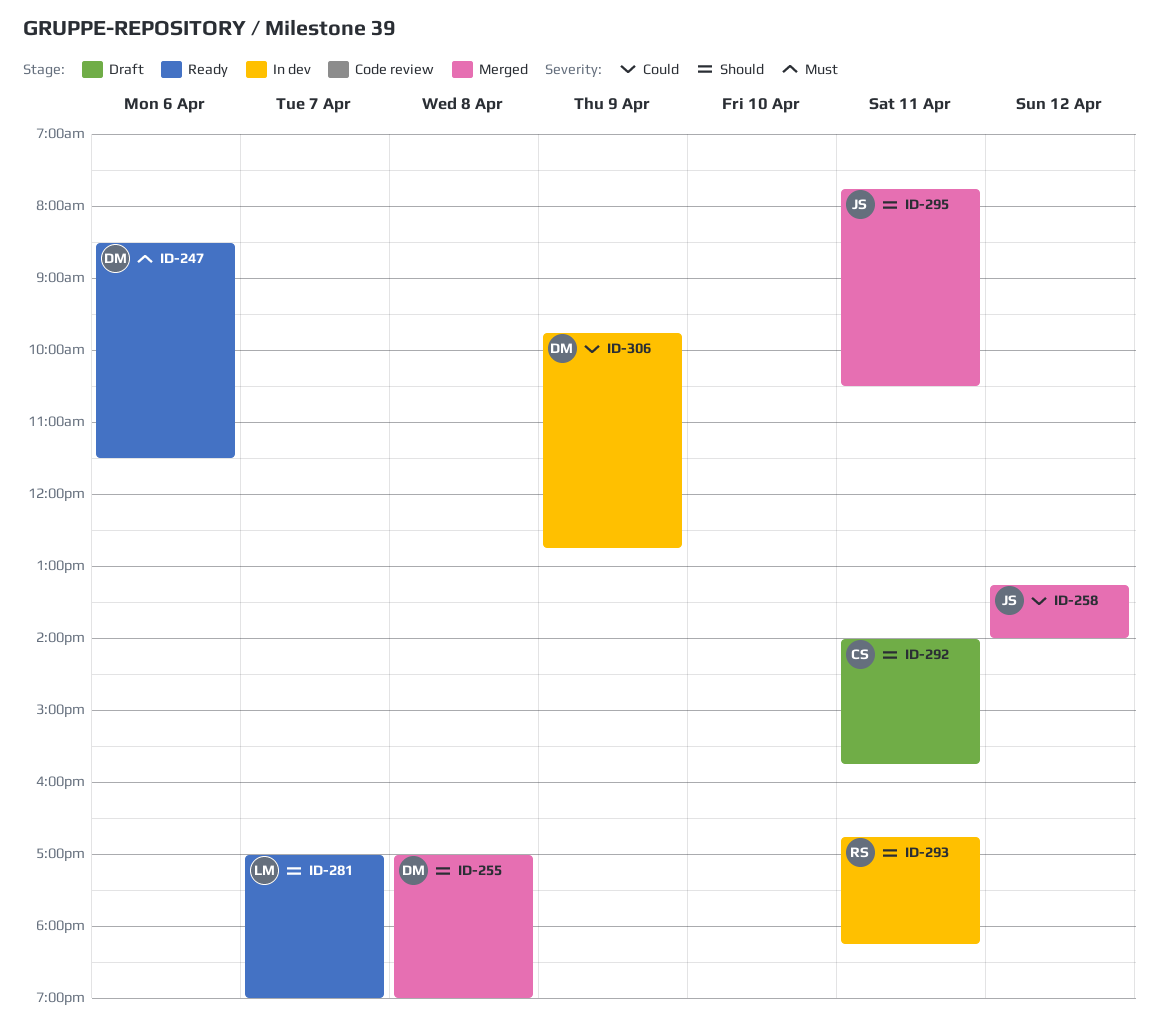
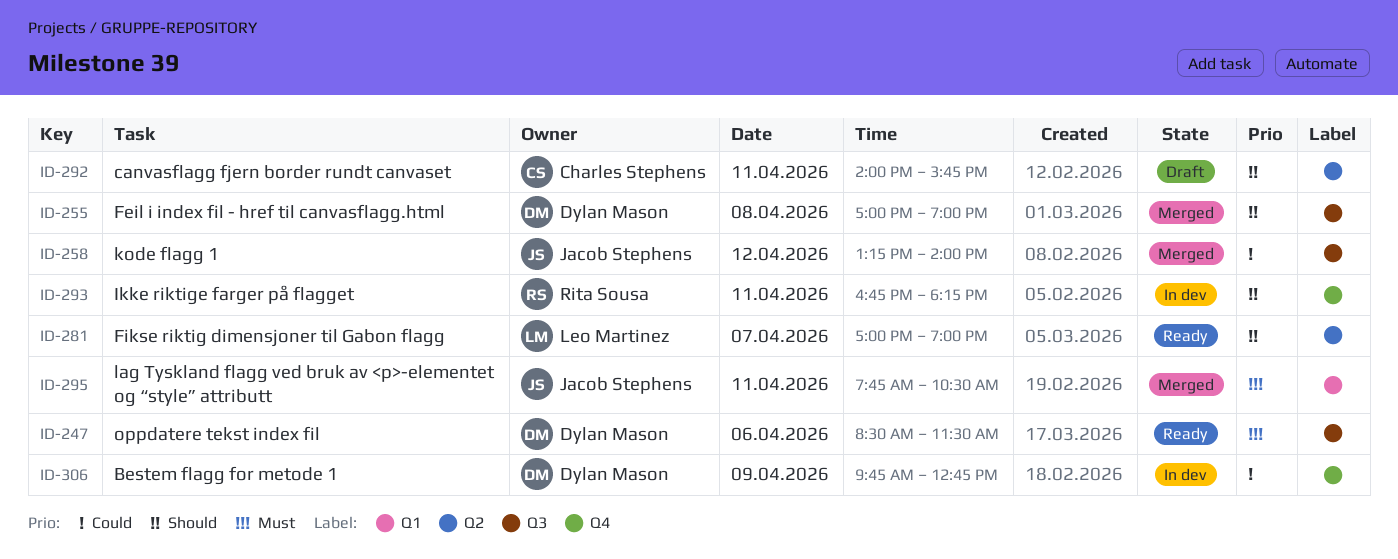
ID-295, priority: Should -> Must

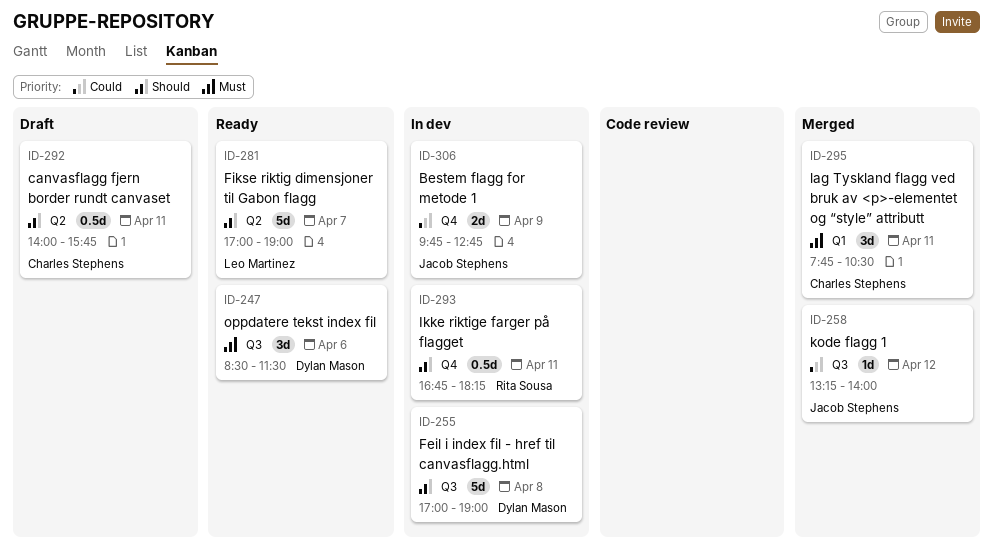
ID-255, status: Merged -> In dev
ID-295, owner: Jacob Stephens -> Charles Stephens
ID-306, owner: Dylan Mason -> Jacob Stephens

